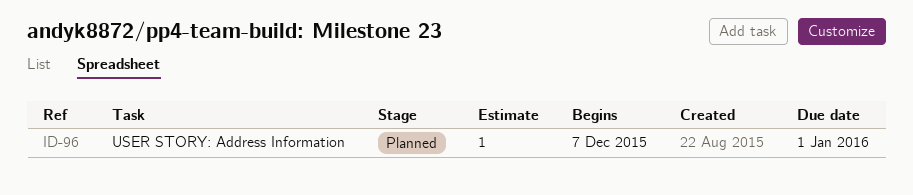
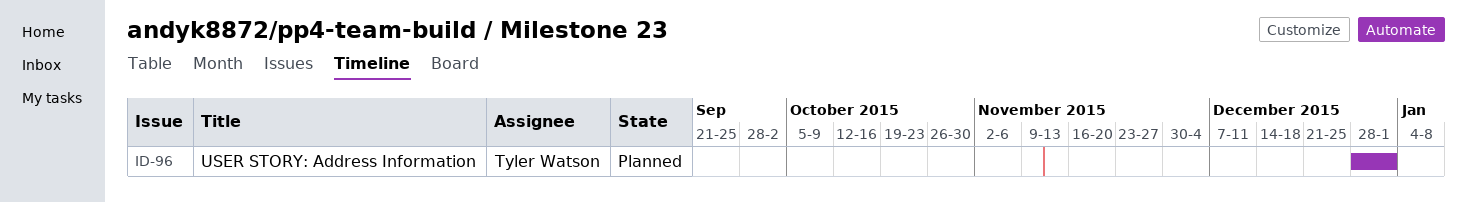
ID-96, start: Dec 7 -> Dec 28

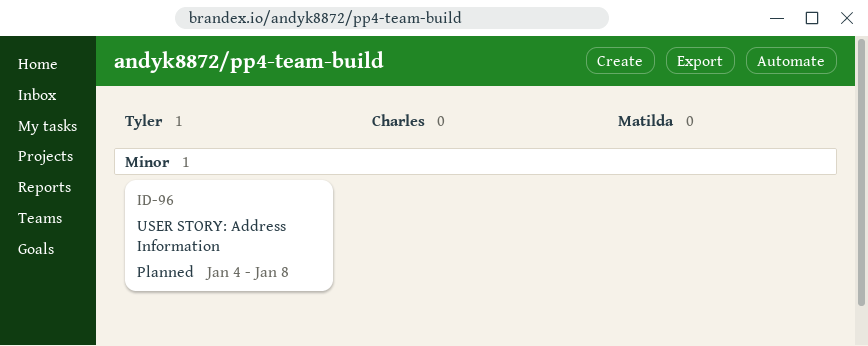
ID-96, start: Dec 28 -> Jan 4
ID-96, due: Jan 1 -> Jan 8

